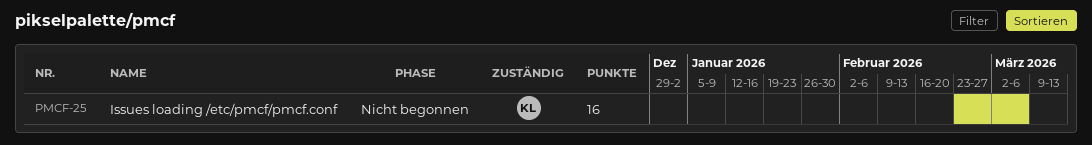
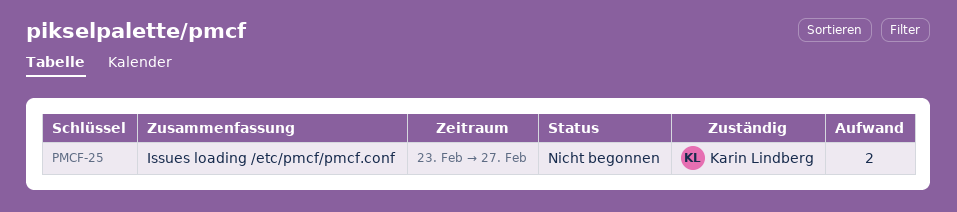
PMCF-25, estimate: 16 -> 2
PMCF-25, due: Mar 6 -> Feb 27

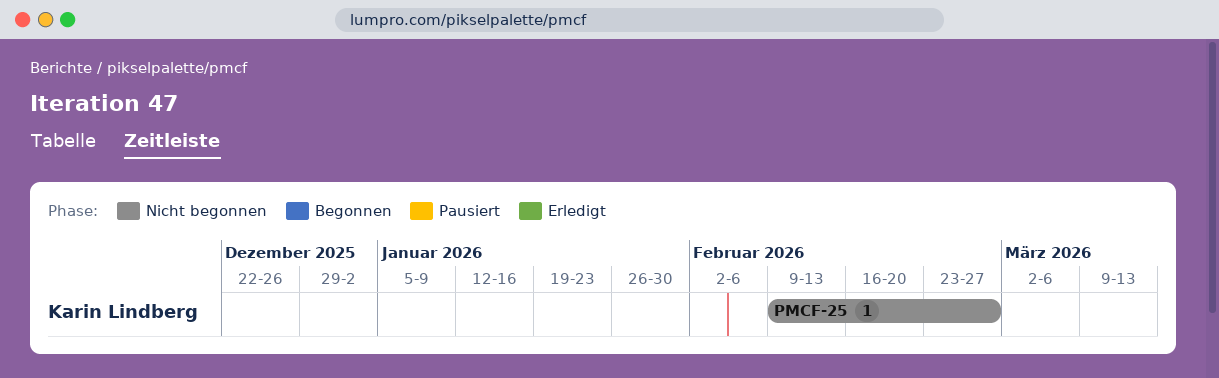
PMCF-25, estimate: 2 -> 1
PMCF-25, start: Feb 23 -> Feb 9

